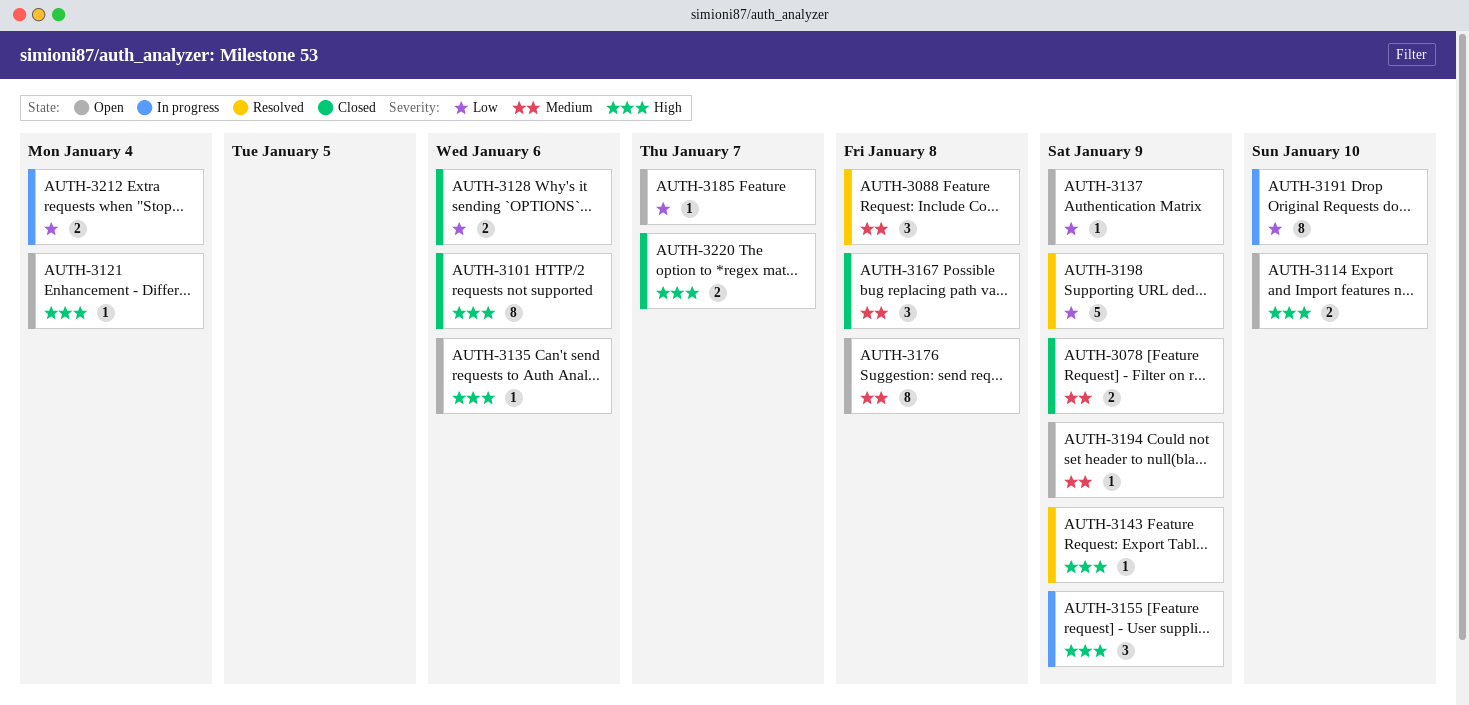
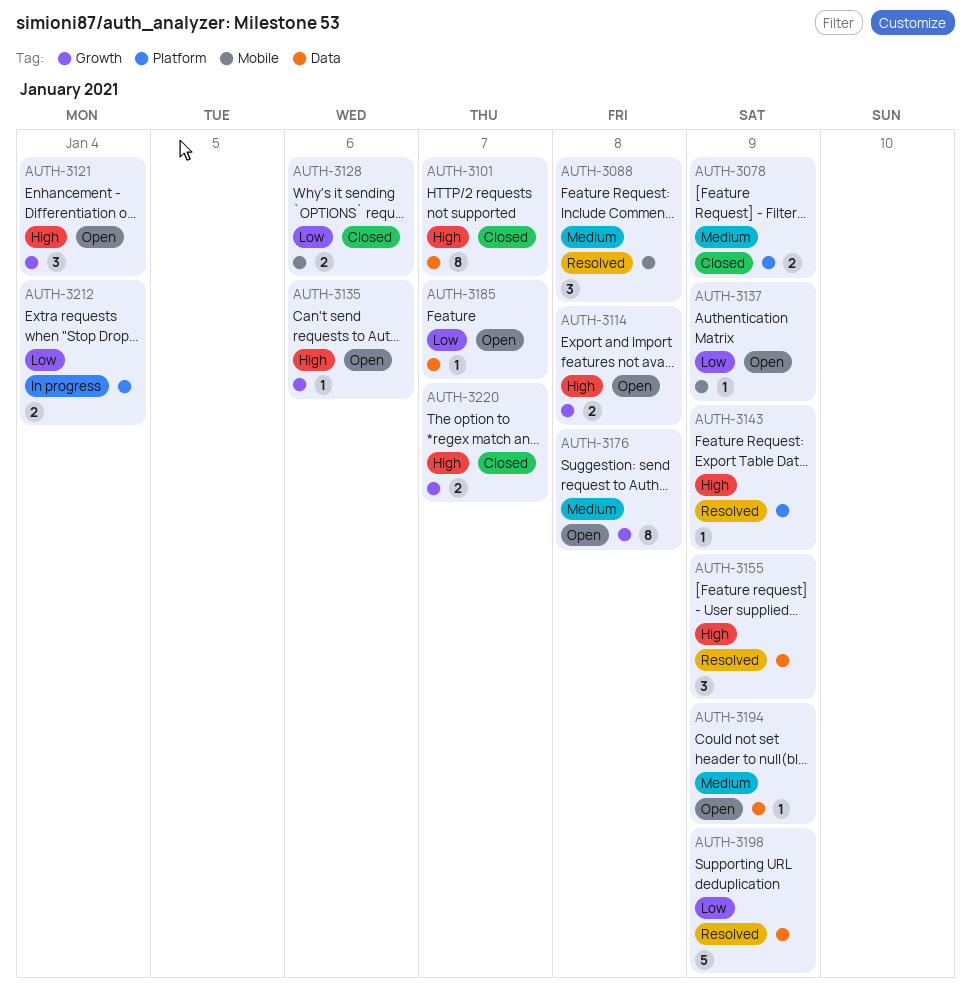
AUTH-3101, due: Jan 6 -> Jan 7
AUTH-3114, due: Jan 10 -> Jan 8
AUTH-3121, estimate: 1 -> 3
AUTH-3155, status: In progress -> Resolved
AUTH-3167: present -> none
AUTH-3191: present -> none

